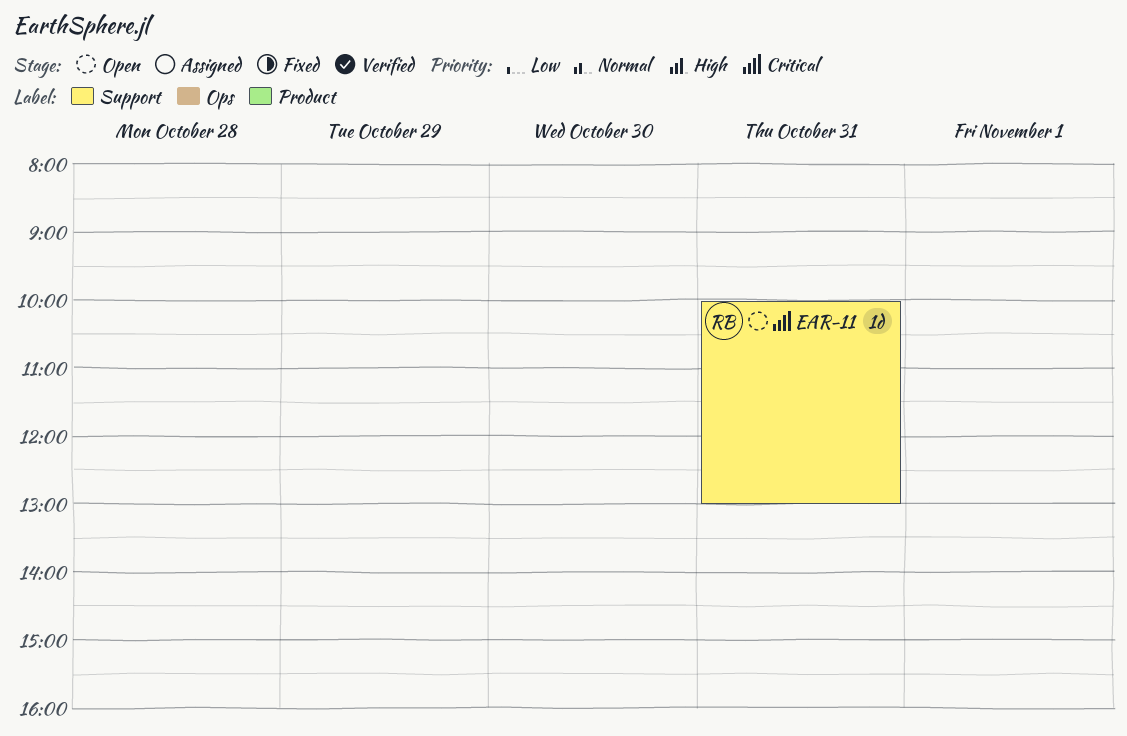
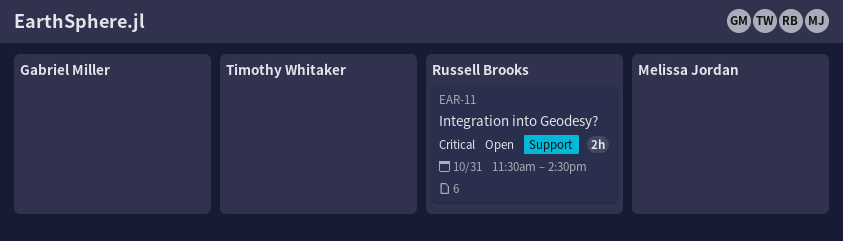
EAR-11, estimate: 1d -> 2h
EAR-11, begins: 10:00 -> 11:30
EAR-11, ends: 13:00 -> 14:30

